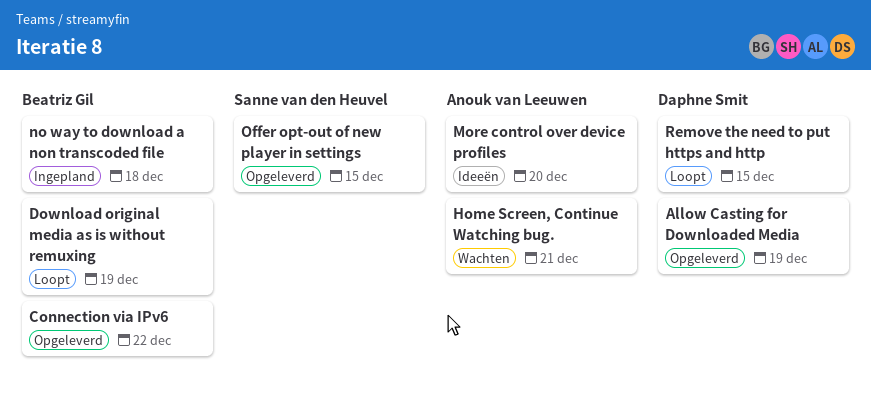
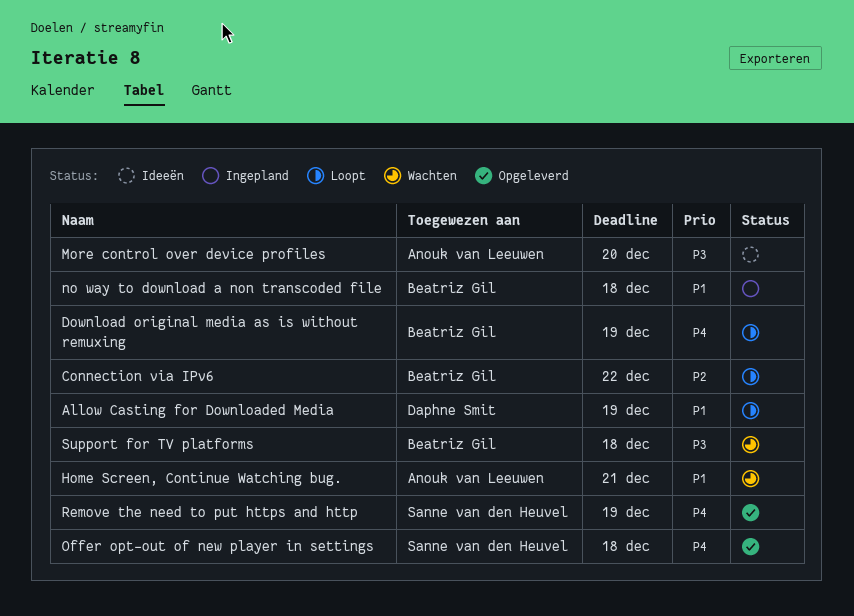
Allow Casting for Downloaded Media, status: Opgeleverd -> Loopt
Connection via IPv6, status: Opgeleverd -> Loopt
Offer opt-out of new player in settings, due: Dec 15 -> Dec 18
Remove the need to put https and http, status: Loopt -> Opgeleverd
Remove the need to put https and http, owner: Daphne Smit -> Sanne van den Heuvel
Remove the need to put https and http, due: Dec 15 -> Dec 19
Support for TV platforms: none -> present

